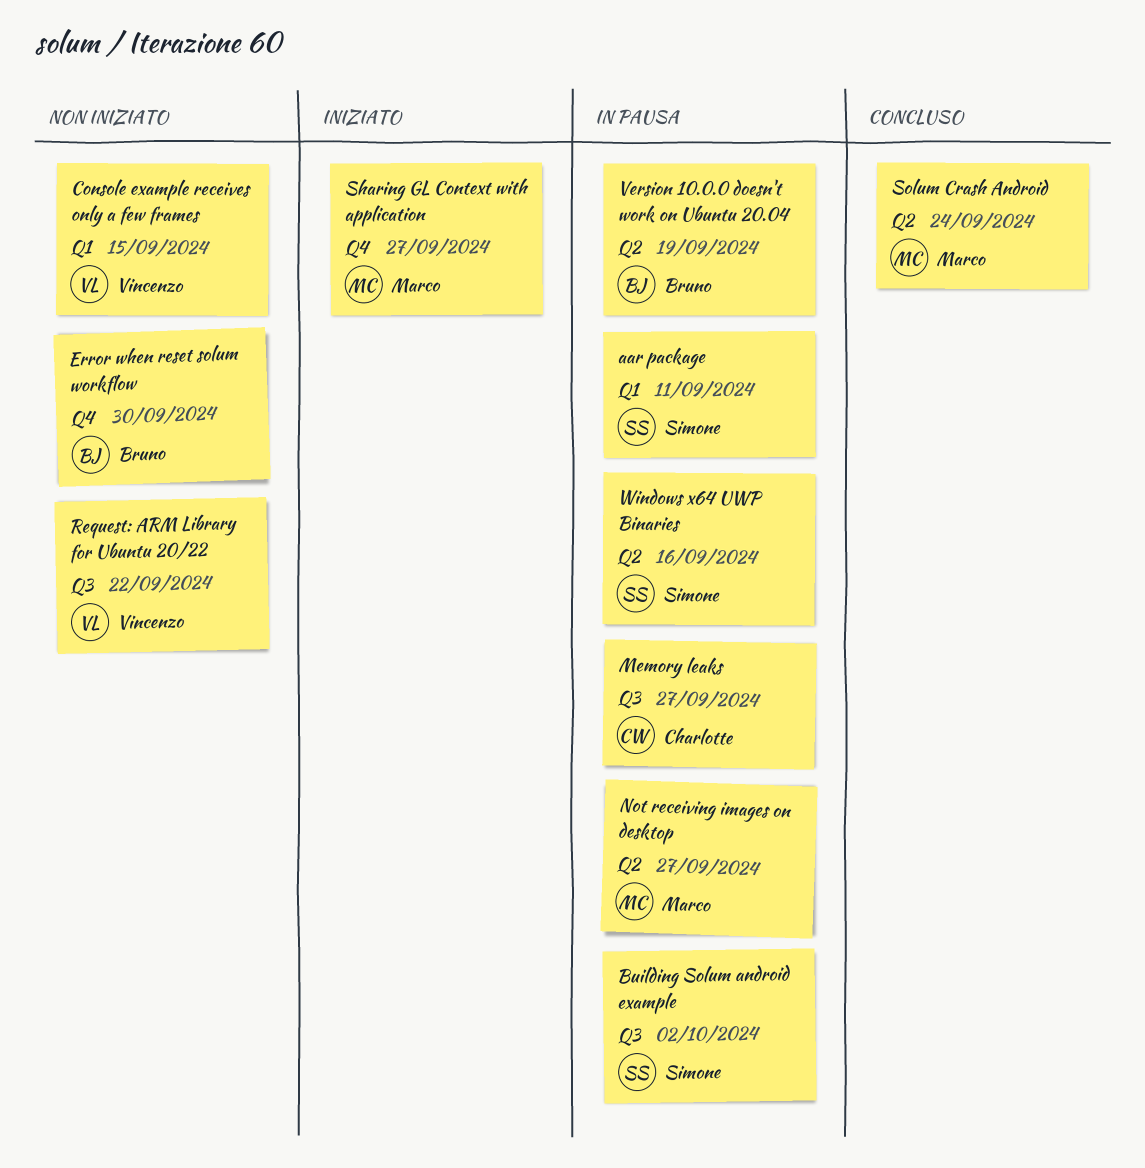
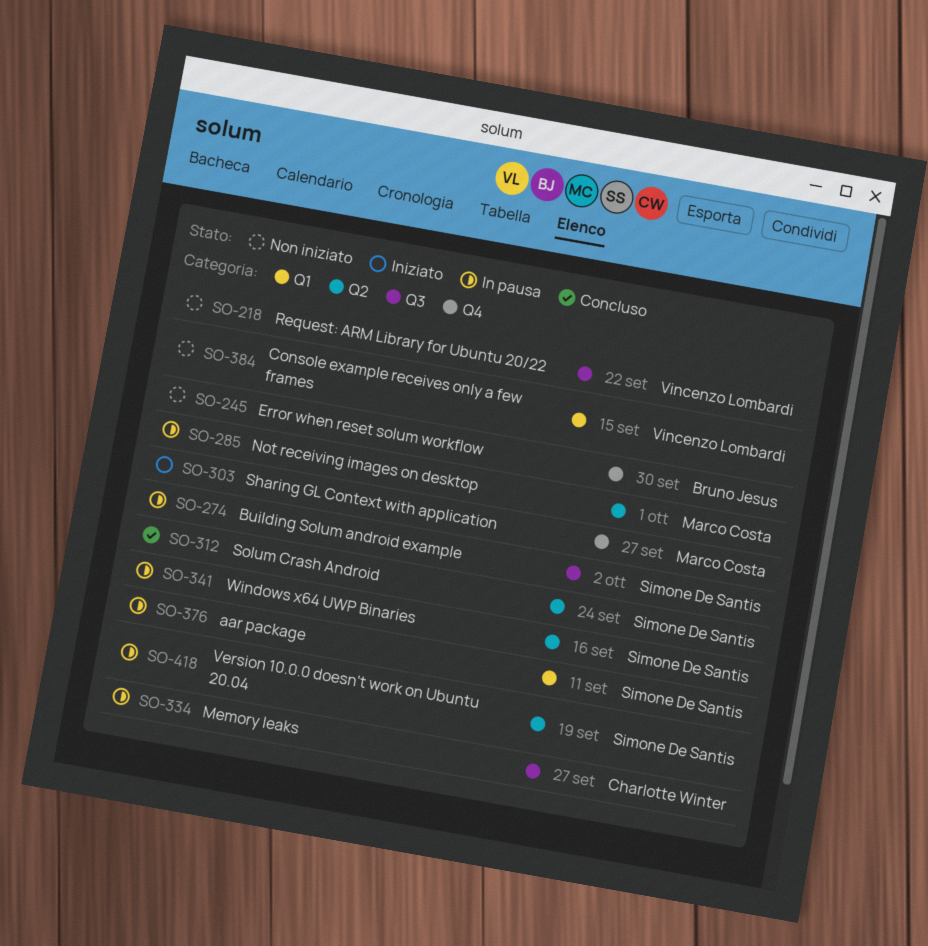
Not receiving images on desktop, due: Sep 27 -> Oct 1
Solum Crash Android, owner: Marco Costa -> Simone De Santis
Version 10.0.0 doesn't work on Ubuntu 20.04, owner: Bruno Jesus -> Simone De Santis

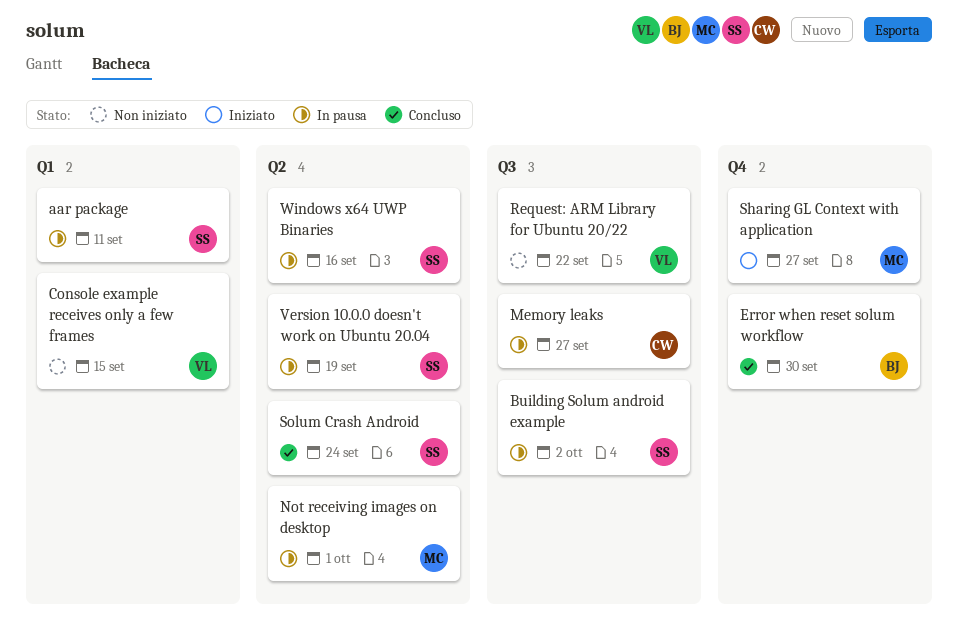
Error when reset solum workflow, status: Non iniziato -> Concluso

